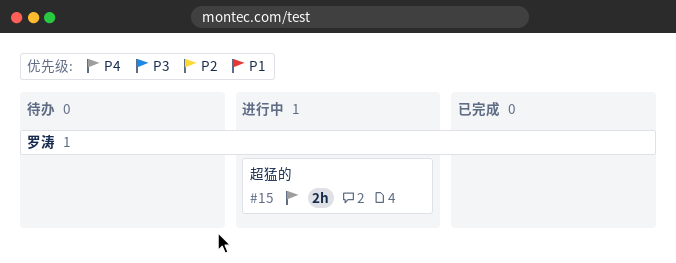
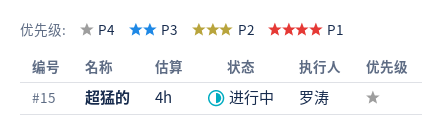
#15, estimate: 2h -> 4h

